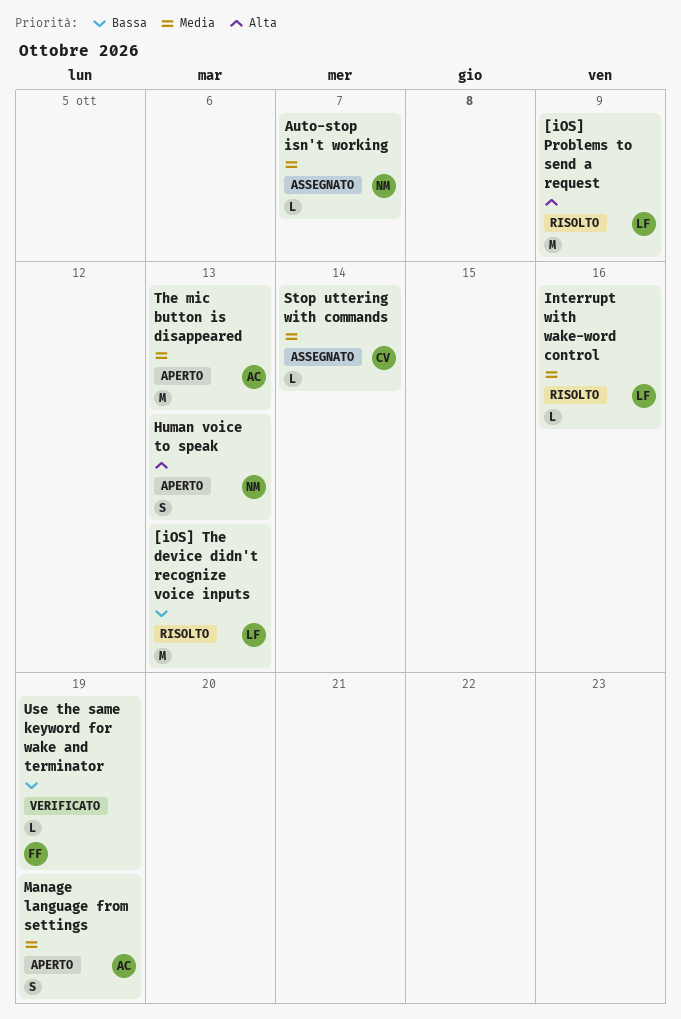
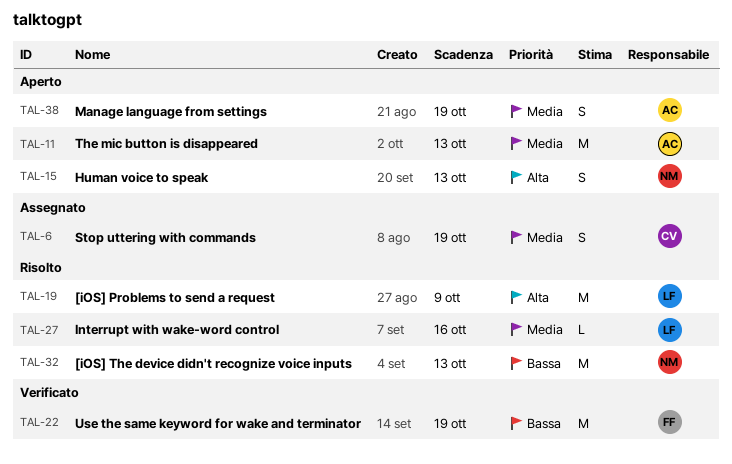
[iOS] The device didn't recognize voice inputs, owner: LF -> NM
Auto-stop isn't working: present -> none
Stop uttering with commands, estimate: L -> S
Stop uttering with commands, due: Oct 14 -> Oct 19
Use the same keyword for wake and terminator, estimate: L -> M

